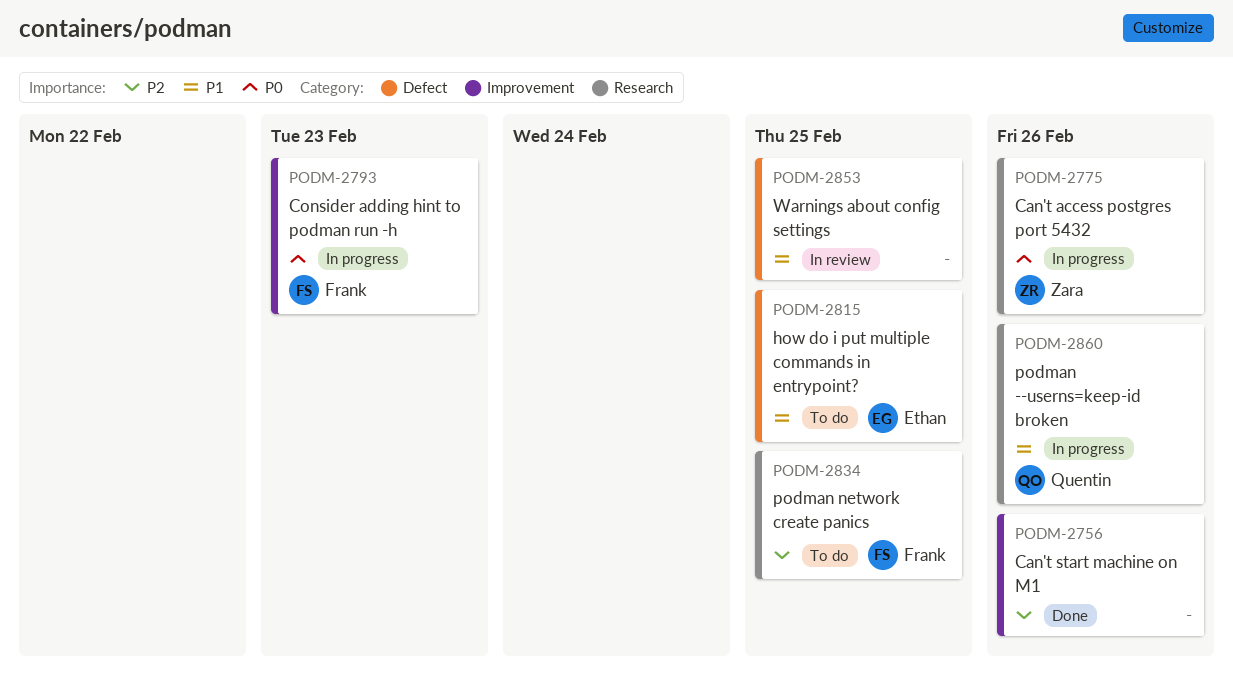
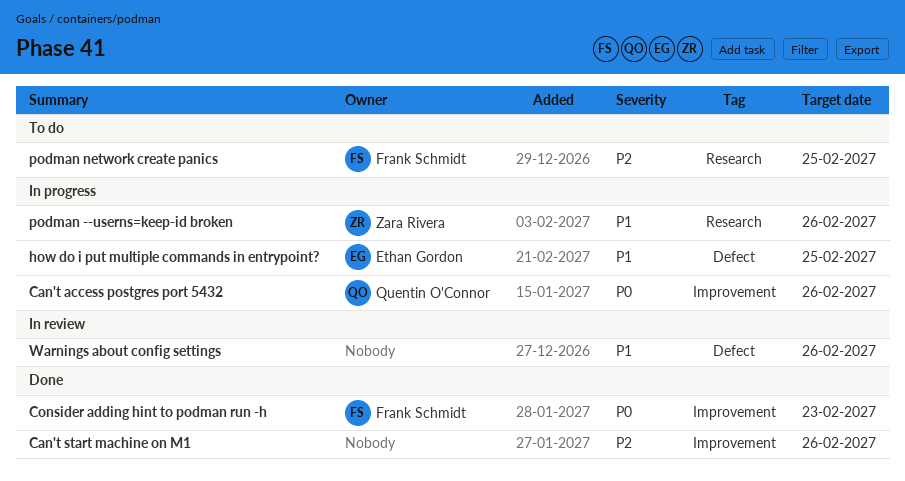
Can't access postgres port 5432, owner: Zara Rivera -> Quentin O'Connor
Can't access postgres port 5432, label: Research -> Improvement
Consider adding hint to podman run -h, status: In progress -> Done
how do i put multiple commands in entrypoint?, status: To do -> In progress
podman --userns=keep-id broken, owner: Quentin O'Connor -> Zara Rivera
Warnings about config settings, due: Feb 25 -> Feb 26

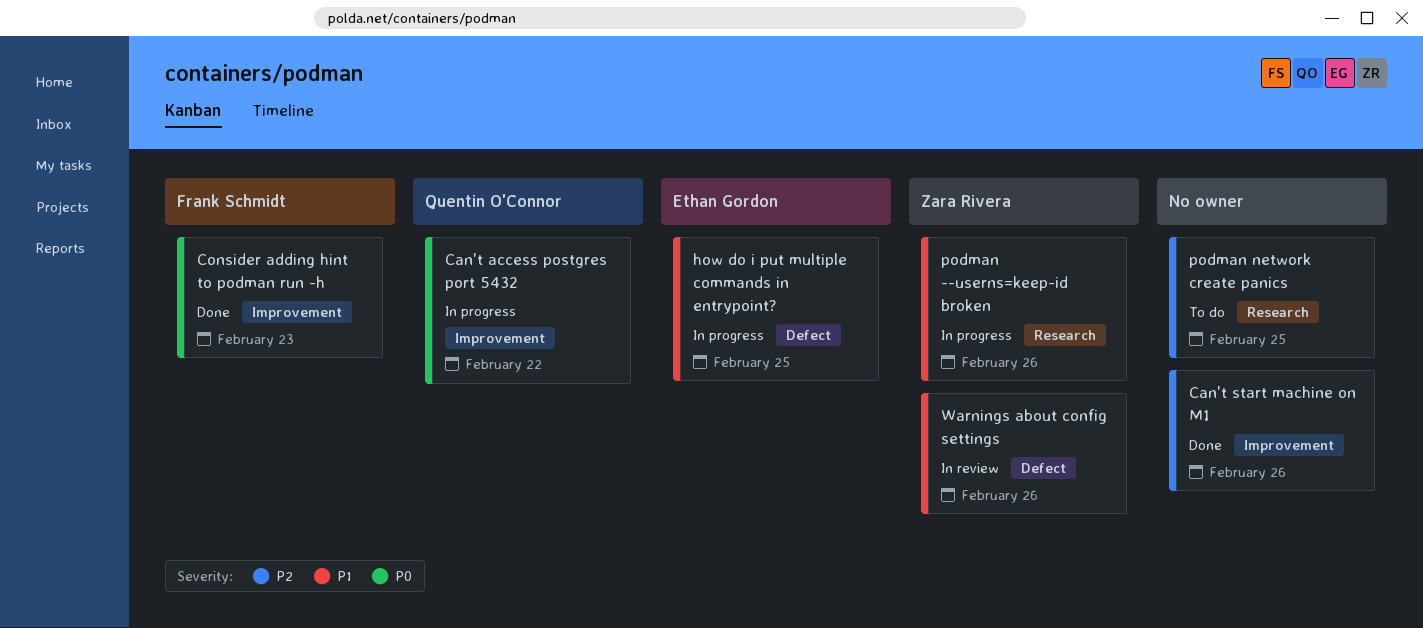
Can't access postgres port 5432, due: Feb 26 -> Feb 22
podman network create panics, owner: Frank Schmidt -> none
Warnings about config settings, owner: none -> Zara Rivera

